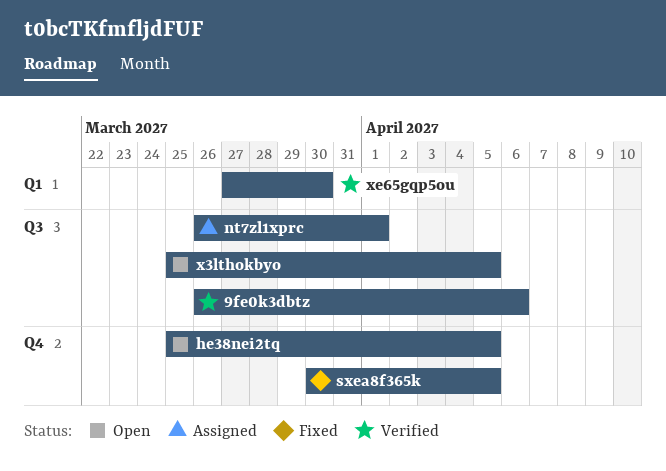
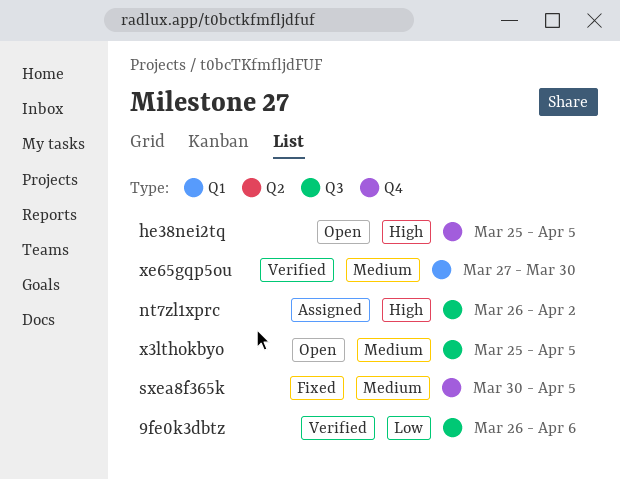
nt7zl1xprc, due: Apr 1 -> Apr 2

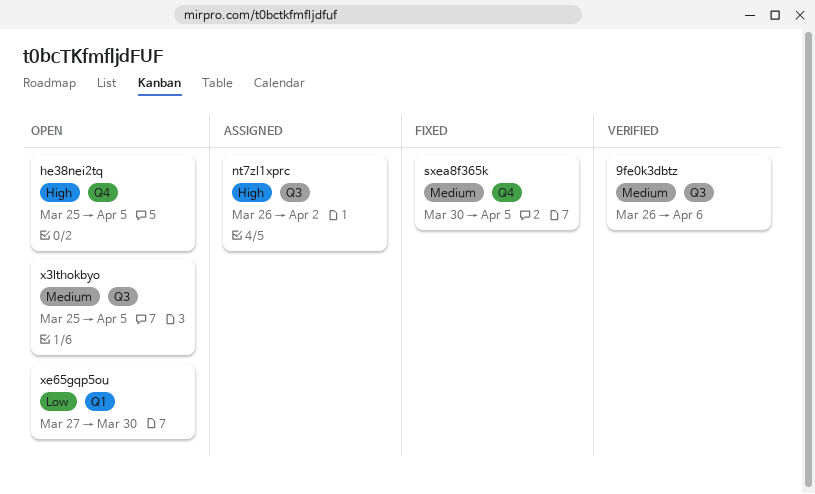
9fe0k3dbtz, priority: Low -> Medium
xe65gqp5ou, status: Verified -> Open
xe65gqp5ou, priority: Medium -> Low

